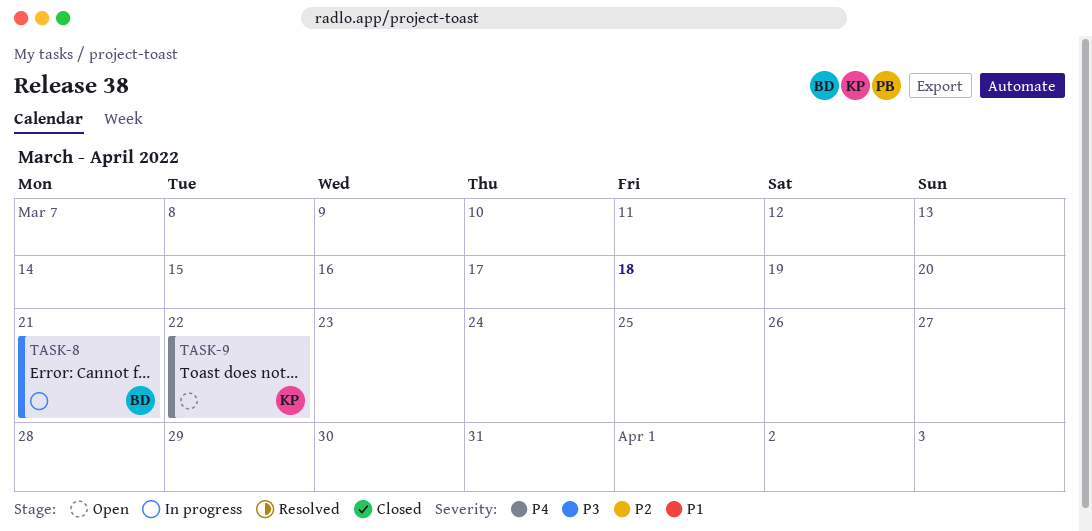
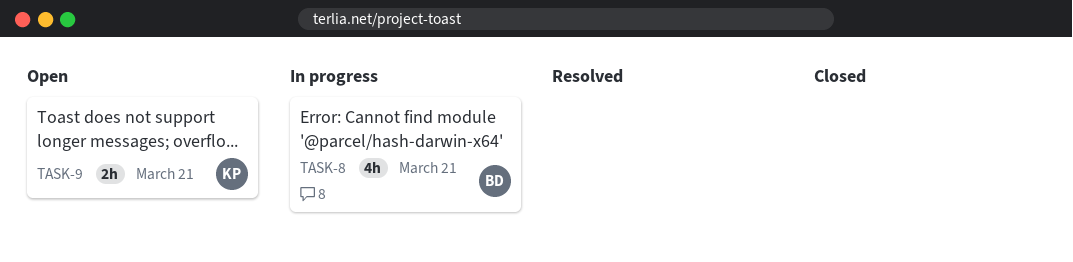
TASK-9, due: Mar 22 -> Mar 21

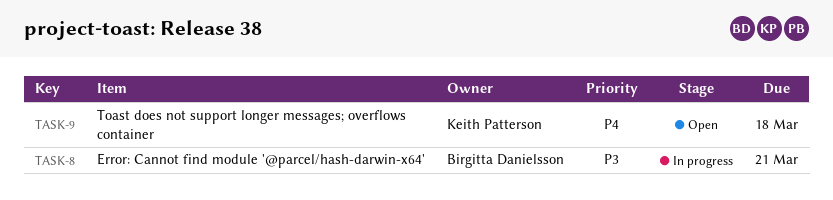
TASK-9, due: Mar 21 -> Mar 18

